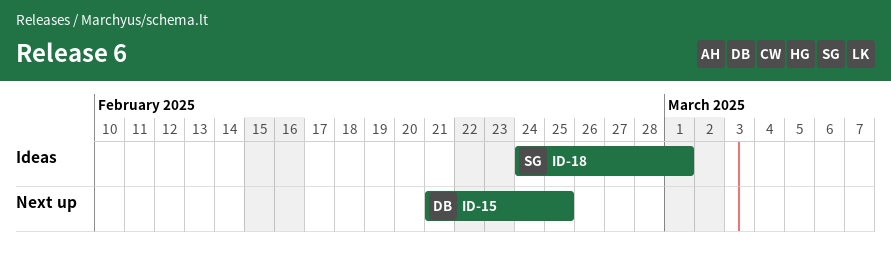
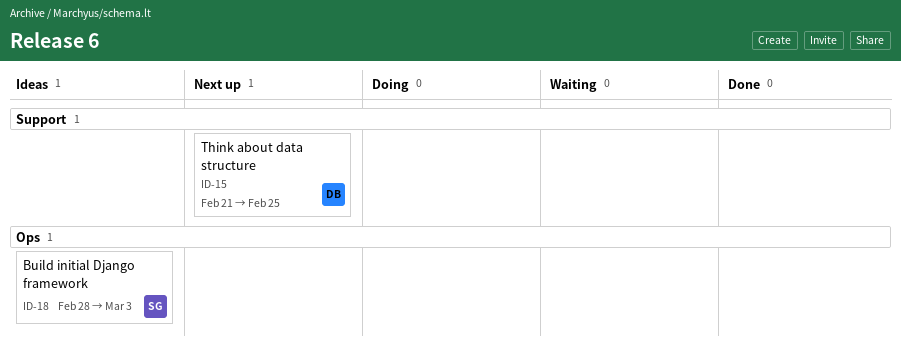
ID-18, start: Feb 24 -> Feb 28
ID-18, due: Mar 1 -> Mar 3

